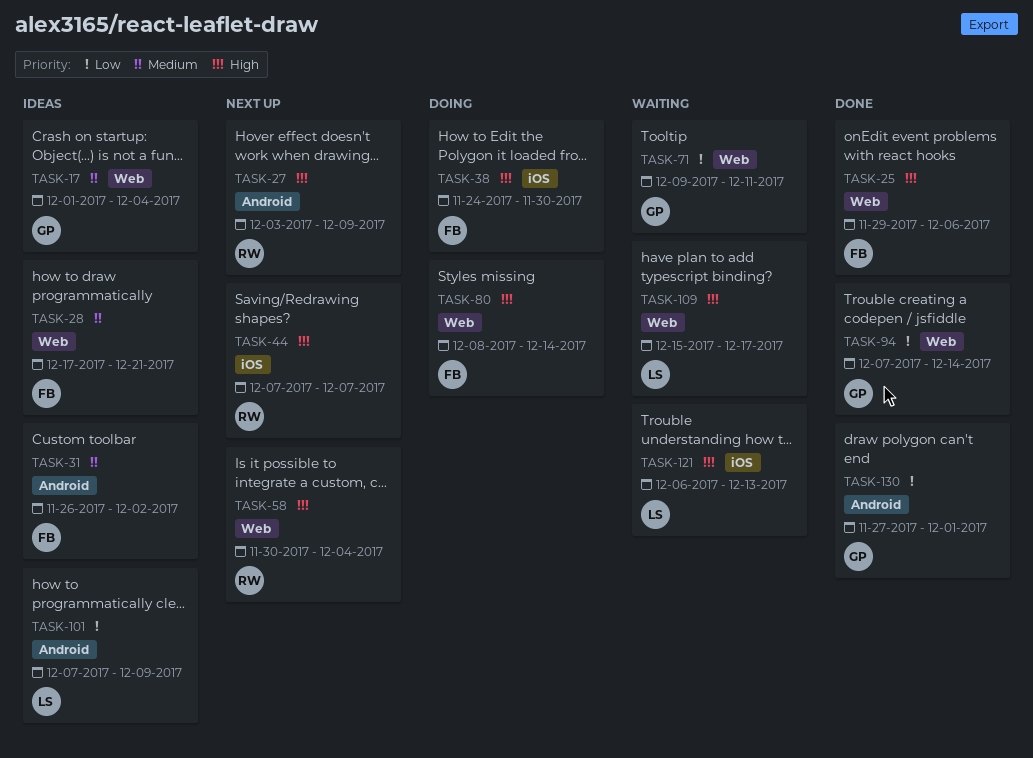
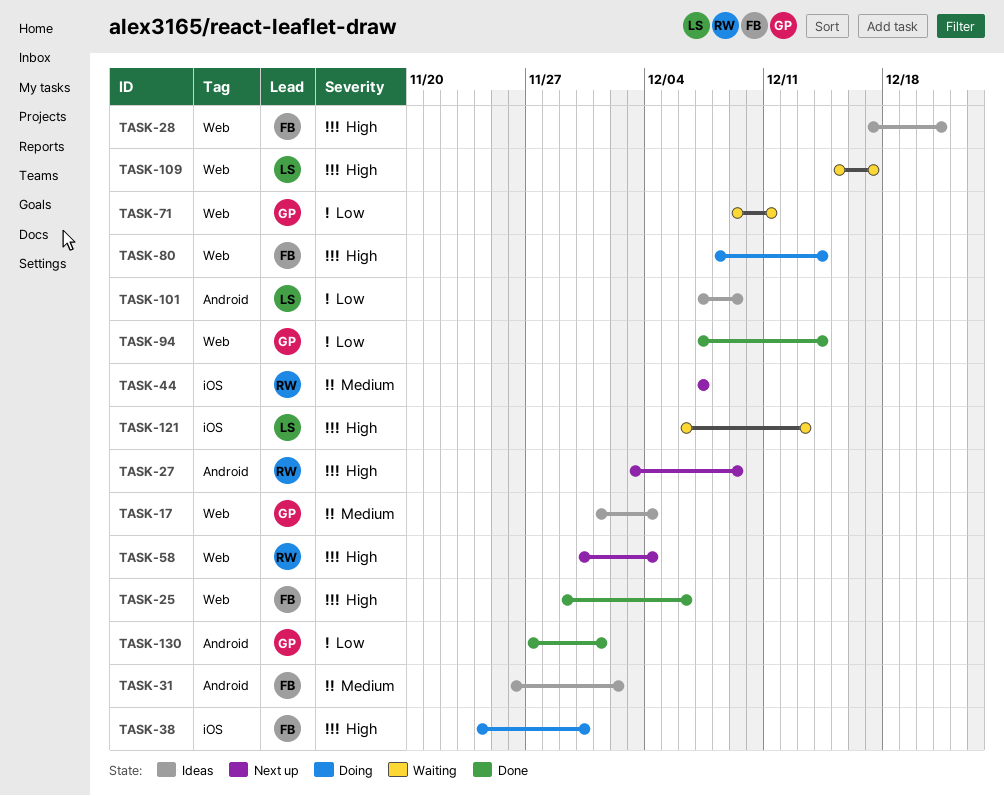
TASK-28, priority: Medium -> High
TASK-44, priority: High -> Medium

